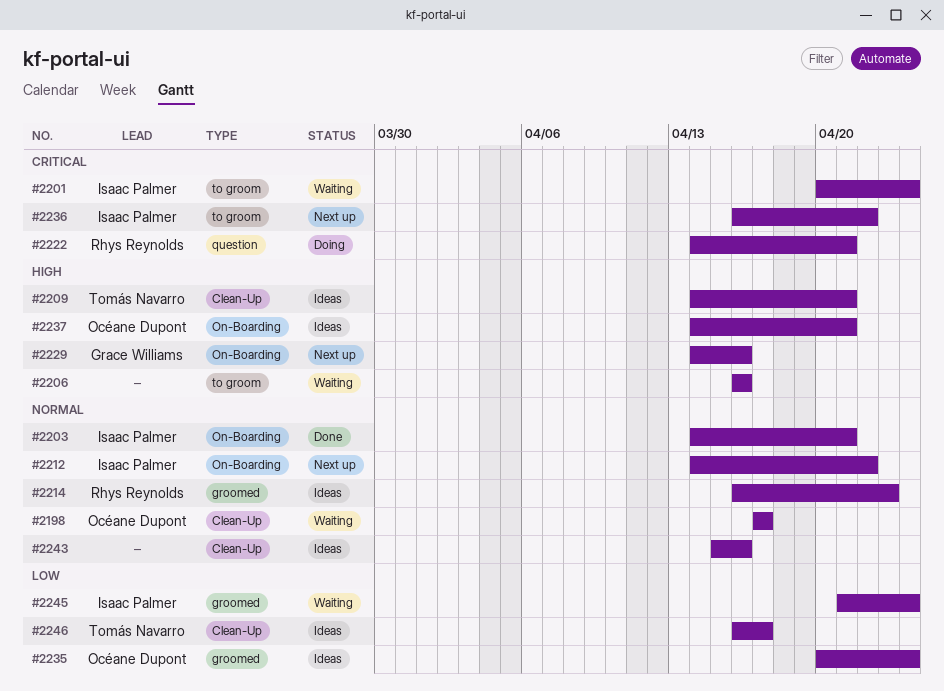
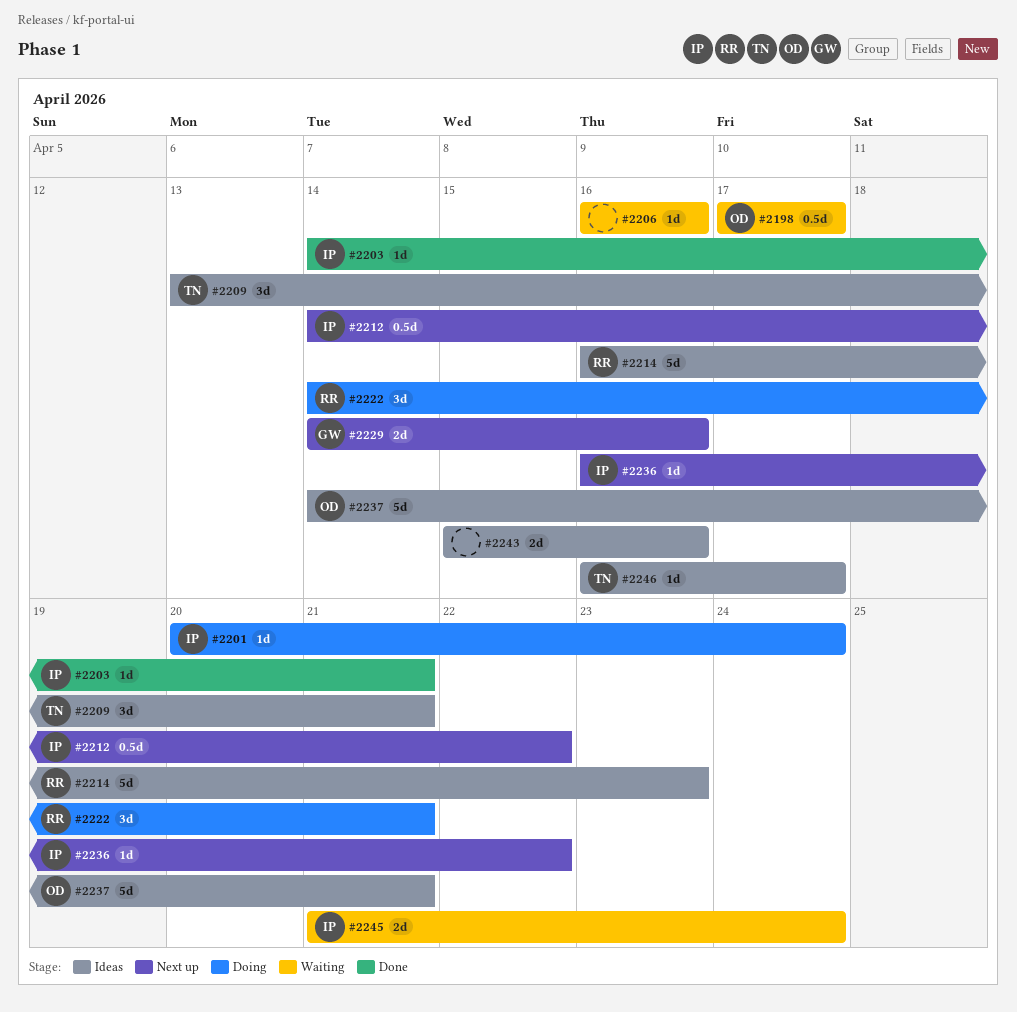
#2201, status: Waiting -> Doing
#2209, start: Apr 14 -> Apr 13
#2235: present -> none

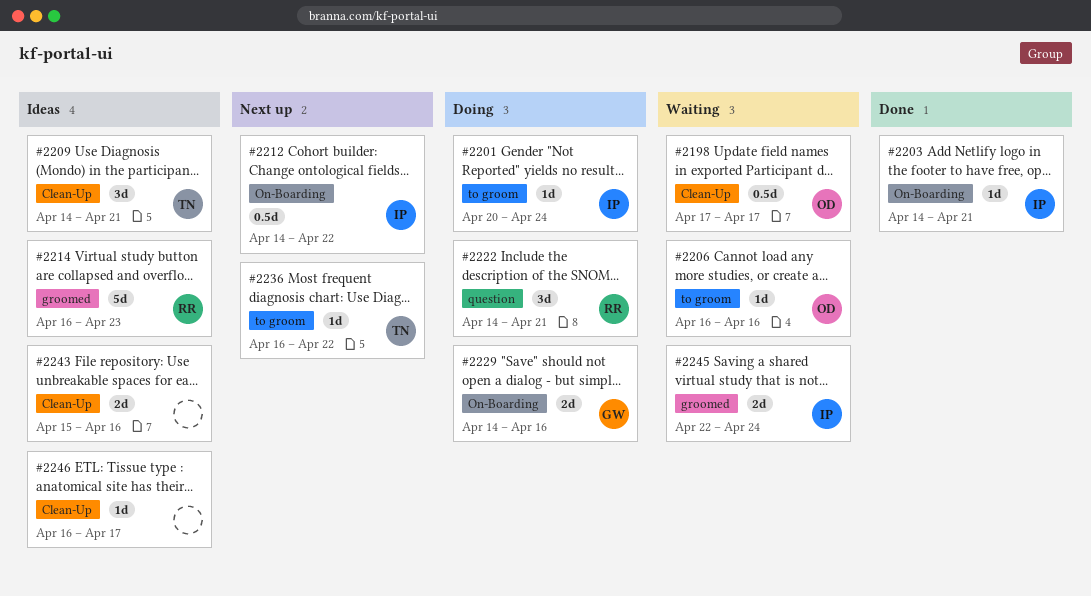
#2206, owner: none -> OD
#2209, start: Apr 13 -> Apr 14
#2229, status: Next up -> Doing
#2236, owner: IP -> TN
#2237: present -> none
#2245, start: Apr 21 -> Apr 22
#2246, owner: TN -> none

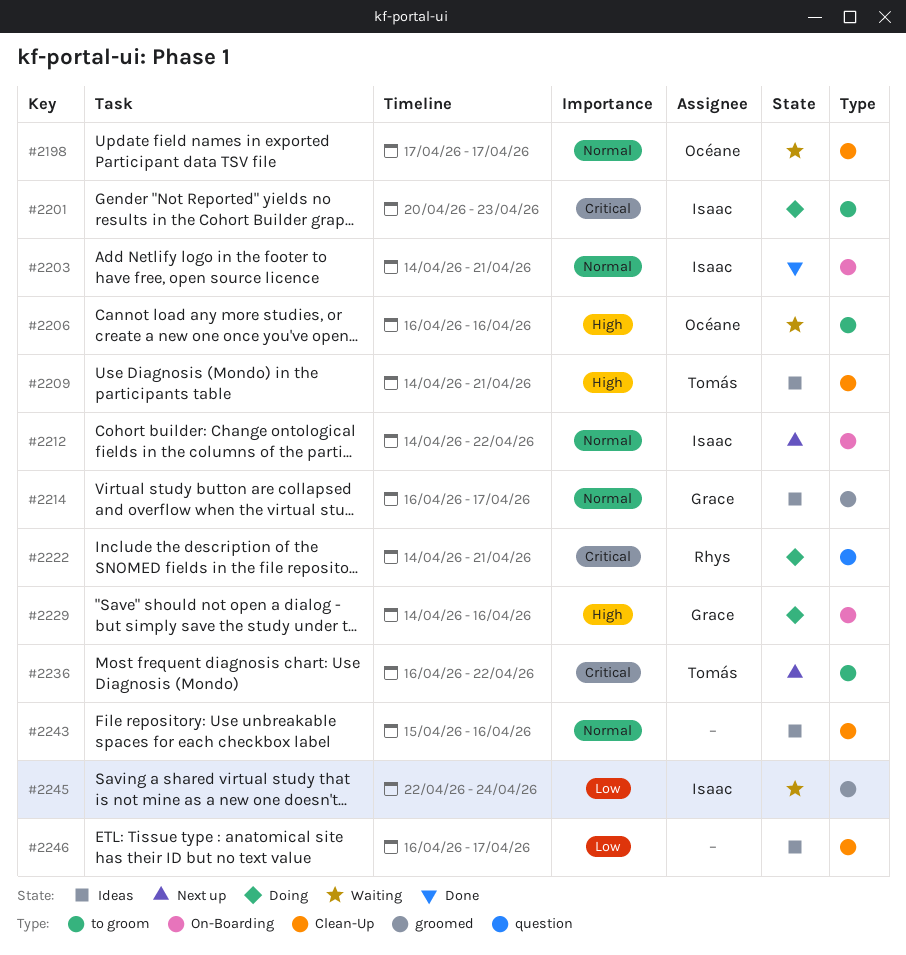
#2201, due: Apr 24 -> Apr 23
#2214, owner: Rhys -> Grace
#2214, due: Apr 23 -> Apr 17

